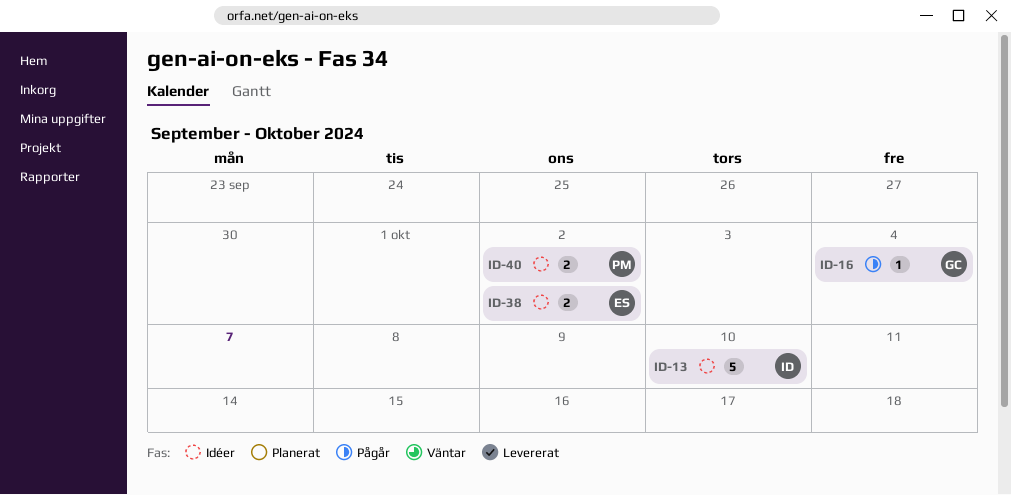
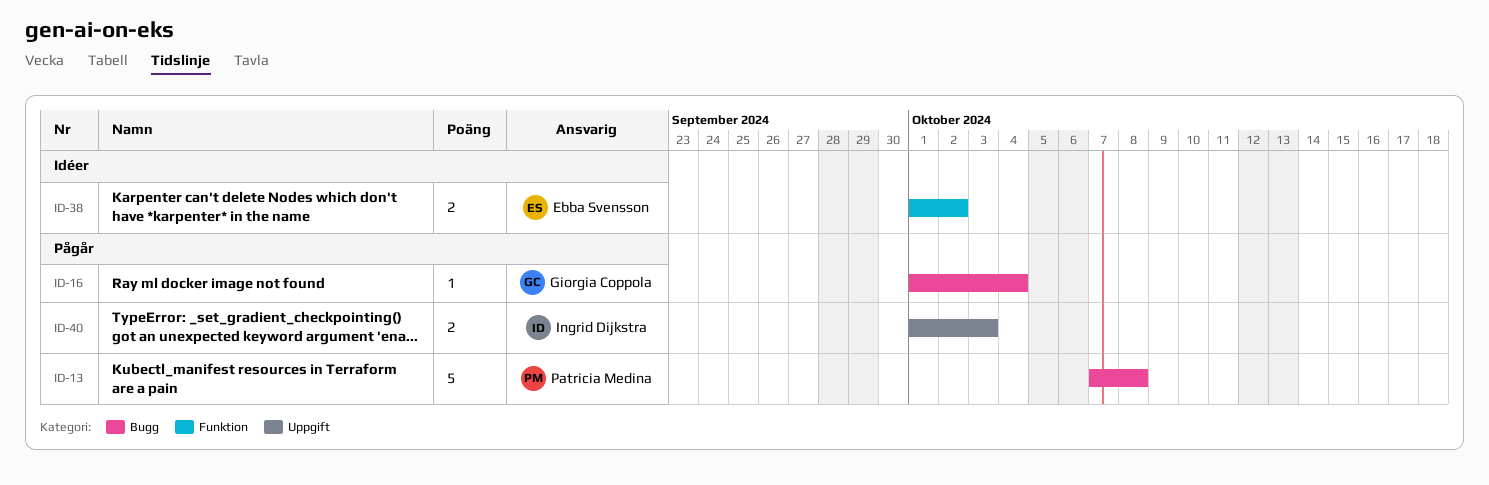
ID-13, status: Idéer -> Pågår
ID-13, owner: Ingrid Dijkstra -> Patricia Medina
ID-13, due: Oct 10 -> Oct 8
ID-40, status: Idéer -> Pågår
ID-40, owner: Patricia Medina -> Ingrid Dijkstra
ID-40, due: Oct 2 -> Oct 3

